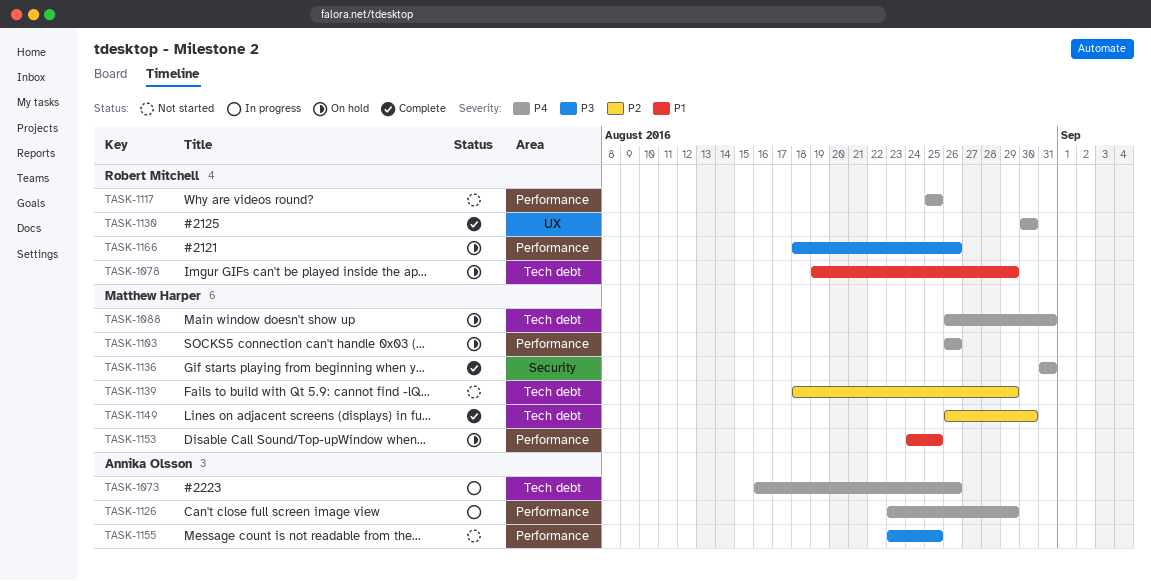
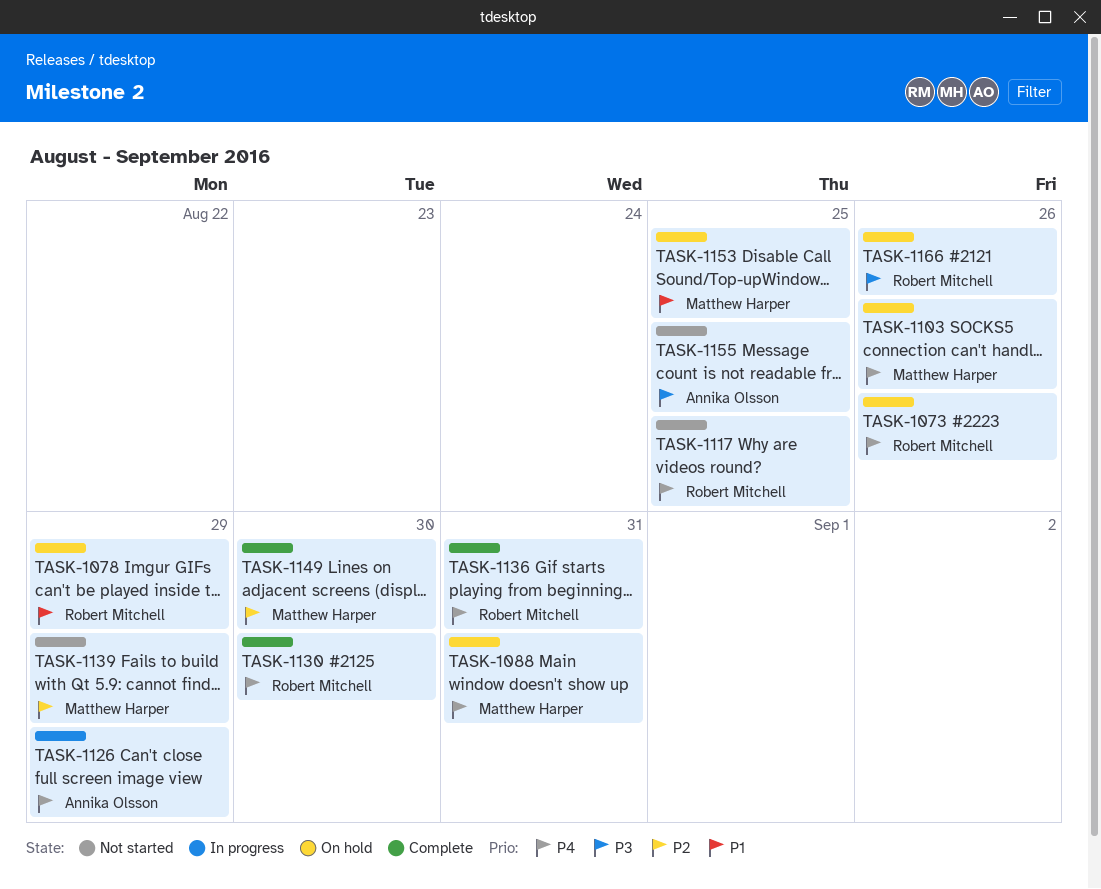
TASK-1073, status: In progress -> On hold
TASK-1073, owner: Annika Olsson -> Robert Mitchell
TASK-1136, owner: Matthew Harper -> Robert Mitchell

